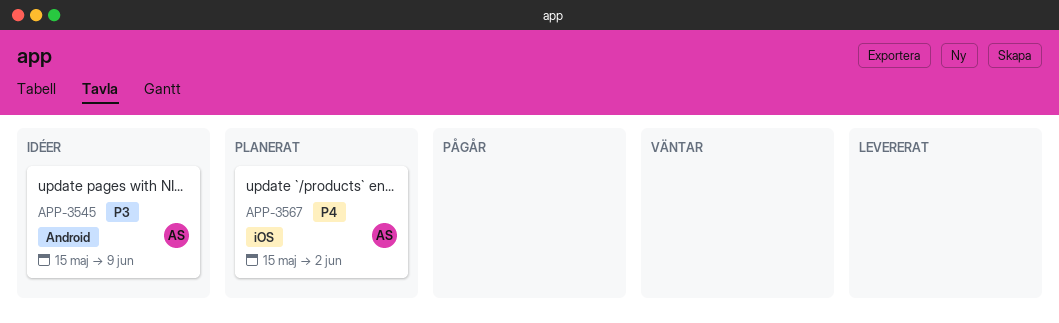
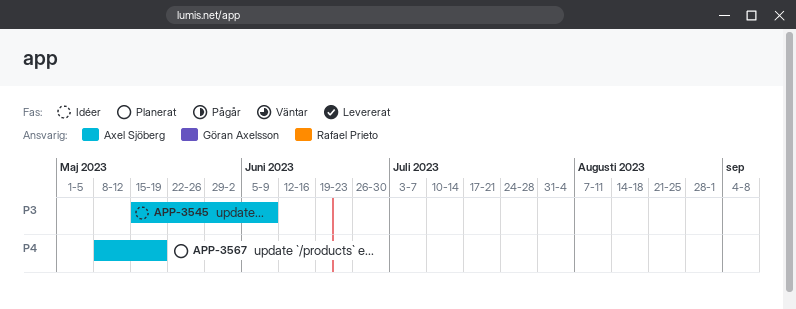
APP-3567, start: May 15 -> May 8
APP-3567, due: Jun 2 -> May 19

